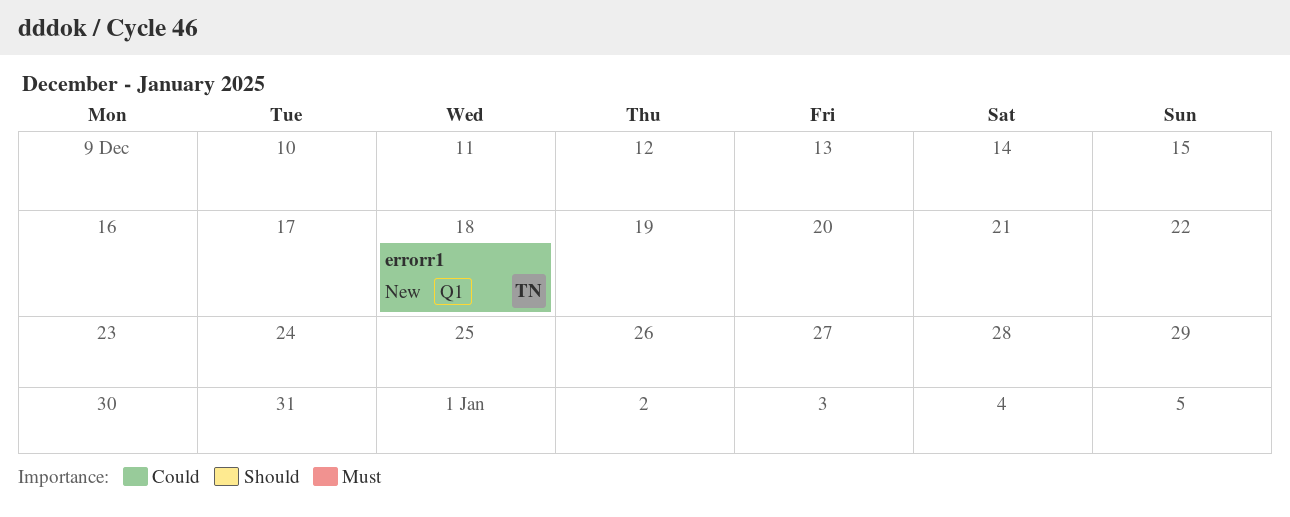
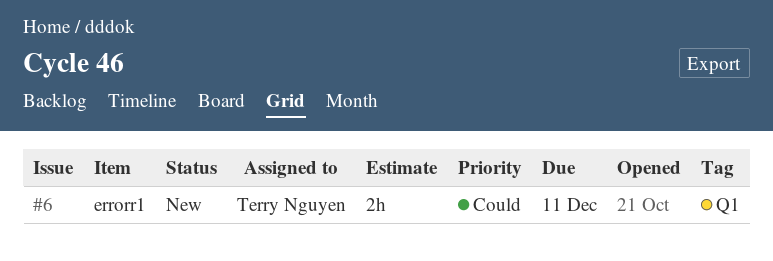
errorr1, due: Dec 18 -> Dec 11

